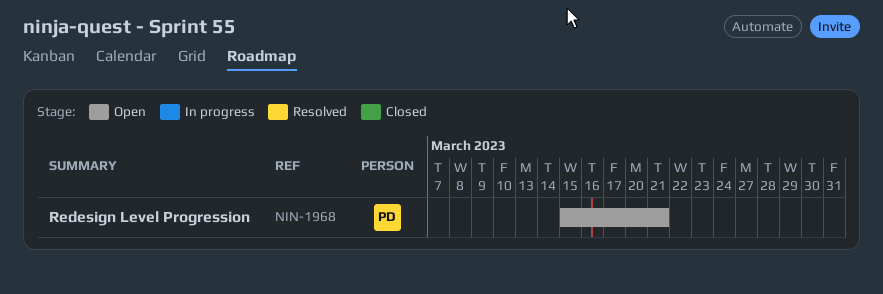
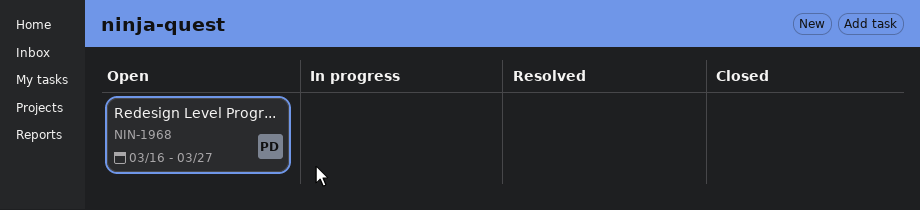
NIN-1968, start: Mar 15 -> Mar 16
NIN-1968, due: Mar 21 -> Mar 27

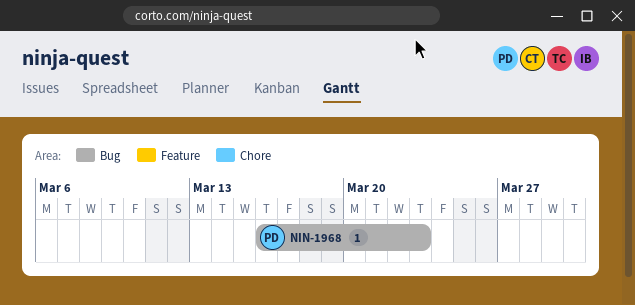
NIN-1968, due: Mar 27 -> Mar 23

